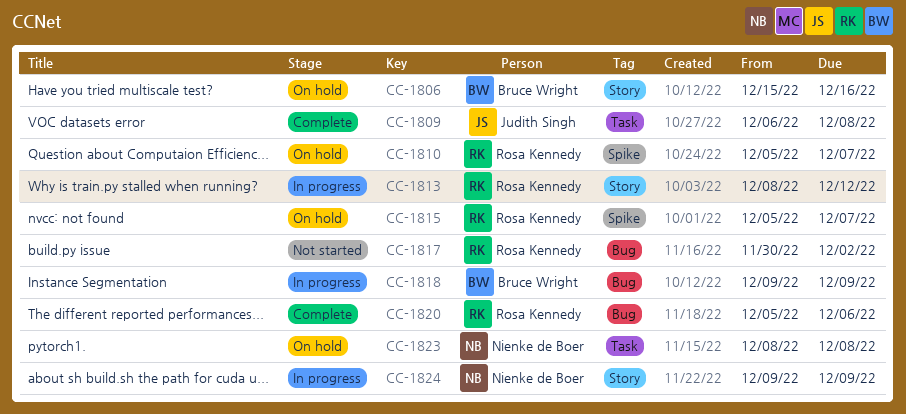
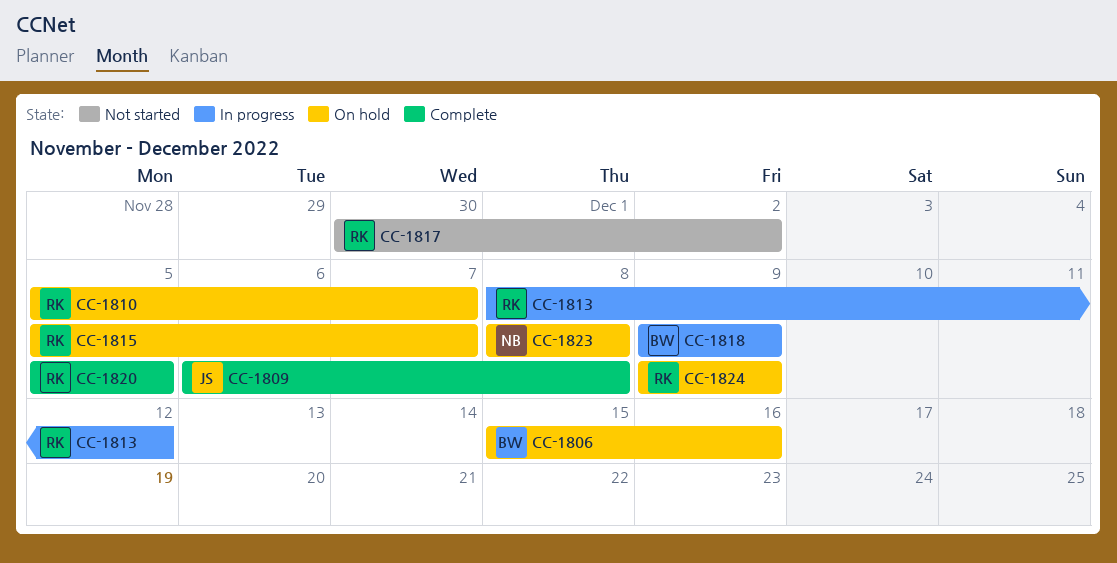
CC-1820, due: Dec 6 -> Dec 5
CC-1824, status: In progress -> On hold
CC-1824, owner: Nienke de Boer -> Rosa Kennedy

